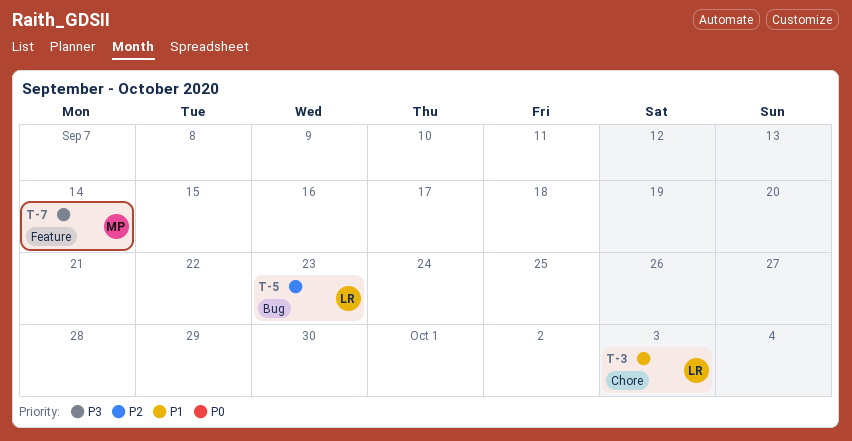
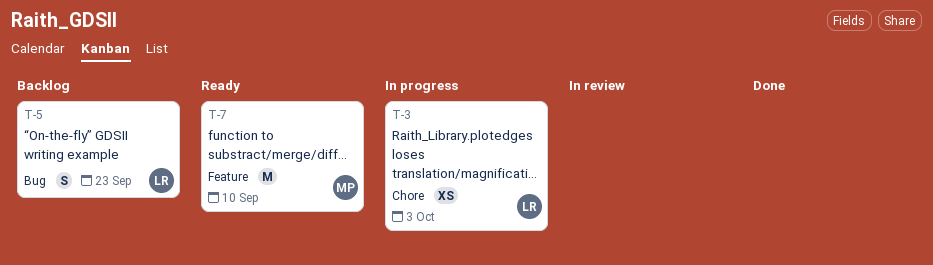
T-7, due: Sep 14 -> Sep 10

